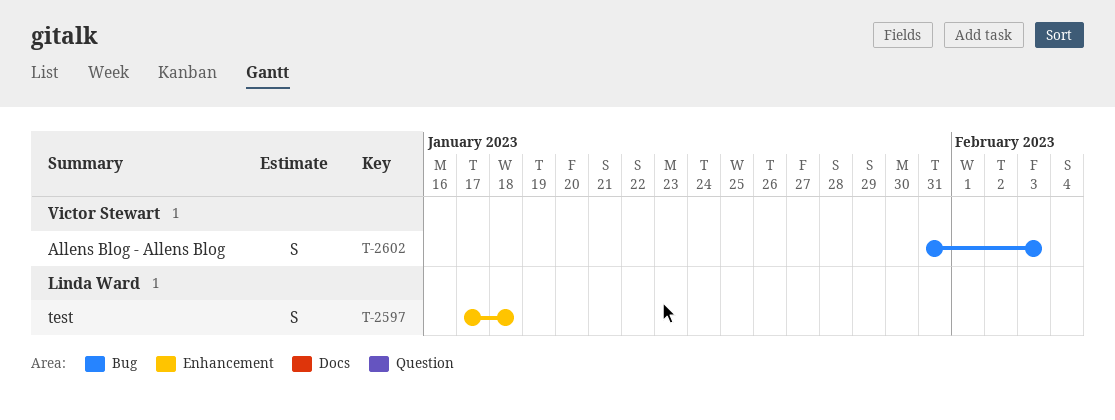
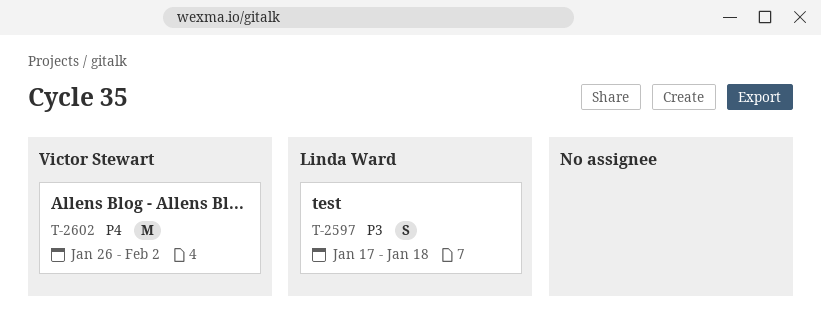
T-2602, estimate: S -> M
T-2602, start: Jan 31 -> Jan 26
T-2602, due: Feb 3 -> Feb 2

